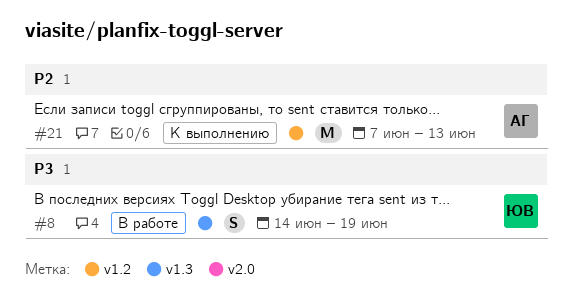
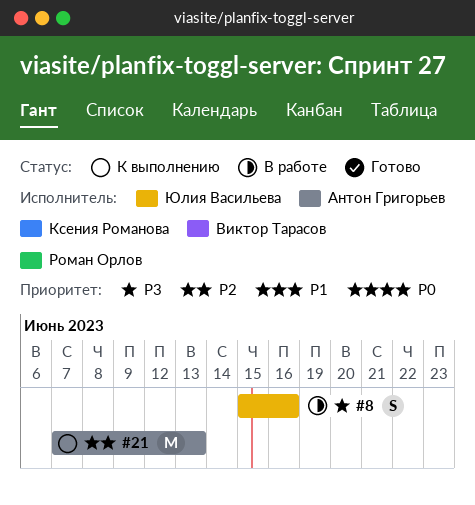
#8, start: Jun 14 -> Jun 15
#8, due: Jun 19 -> Jun 16

